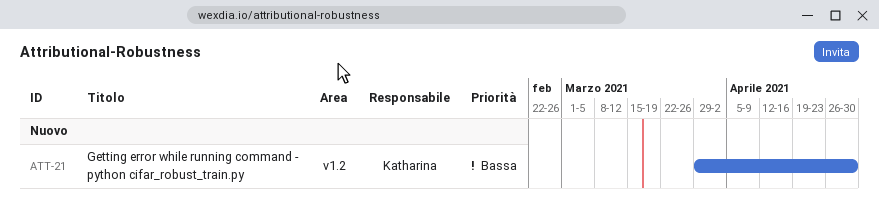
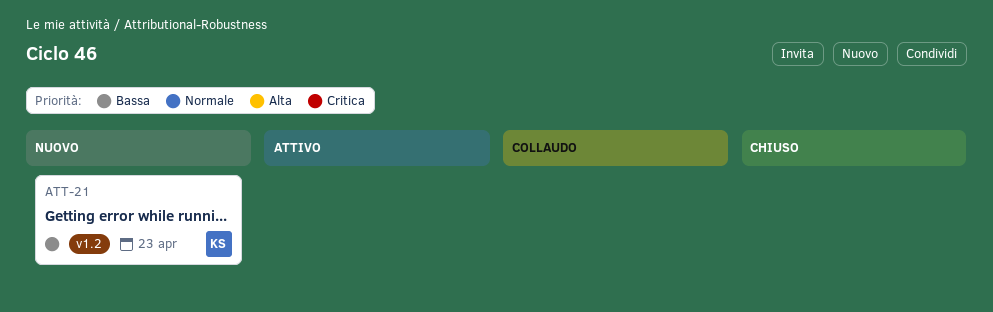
ATT-21, due: Apr 30 -> Apr 23

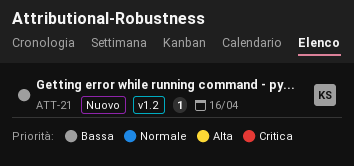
ATT-21, due: Apr 23 -> Apr 16

